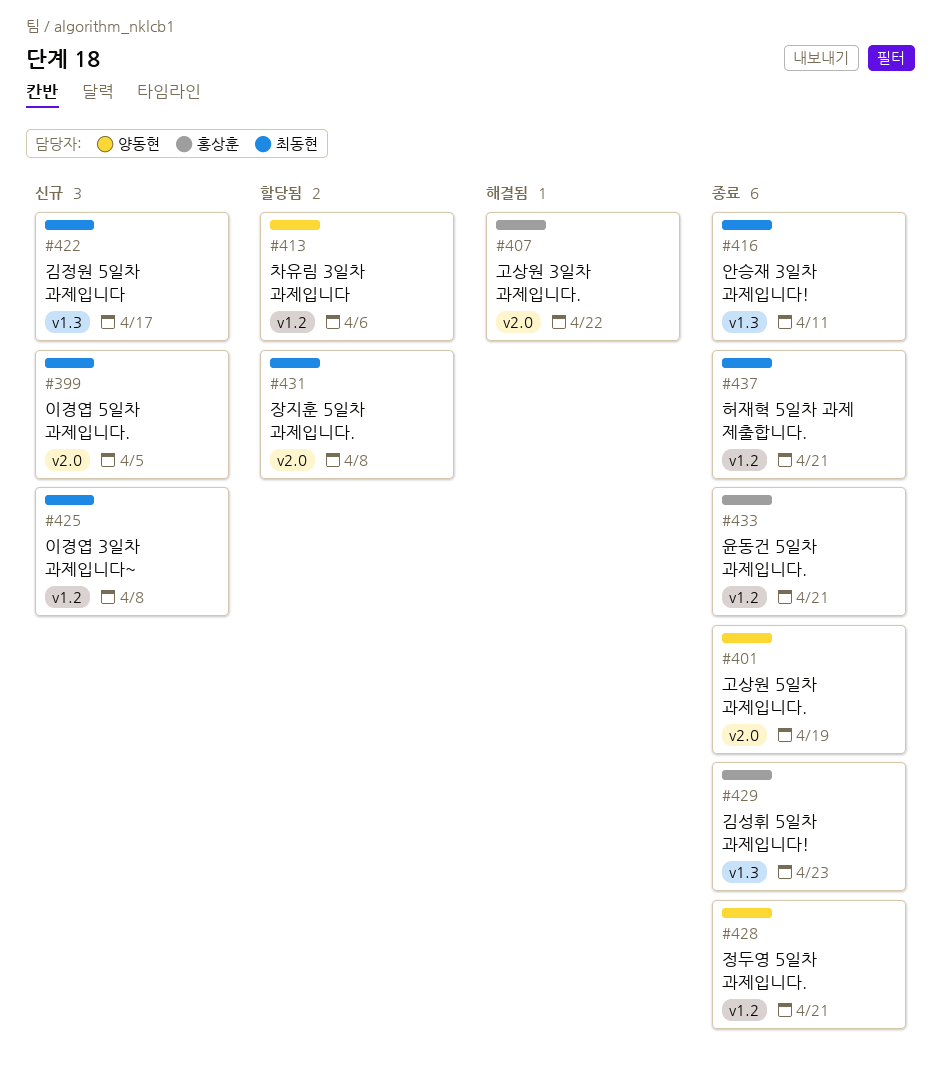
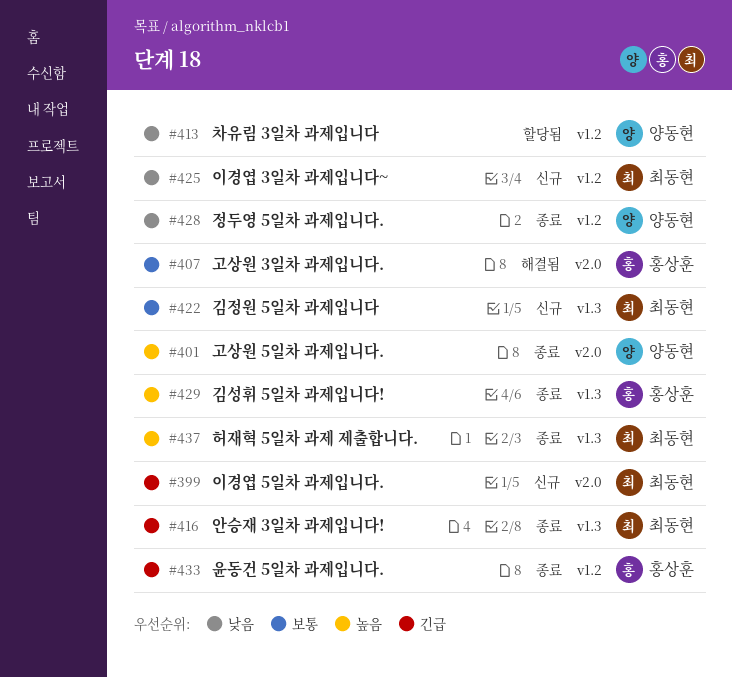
#431: present -> none
#437, label: v1.2 -> v1.3

